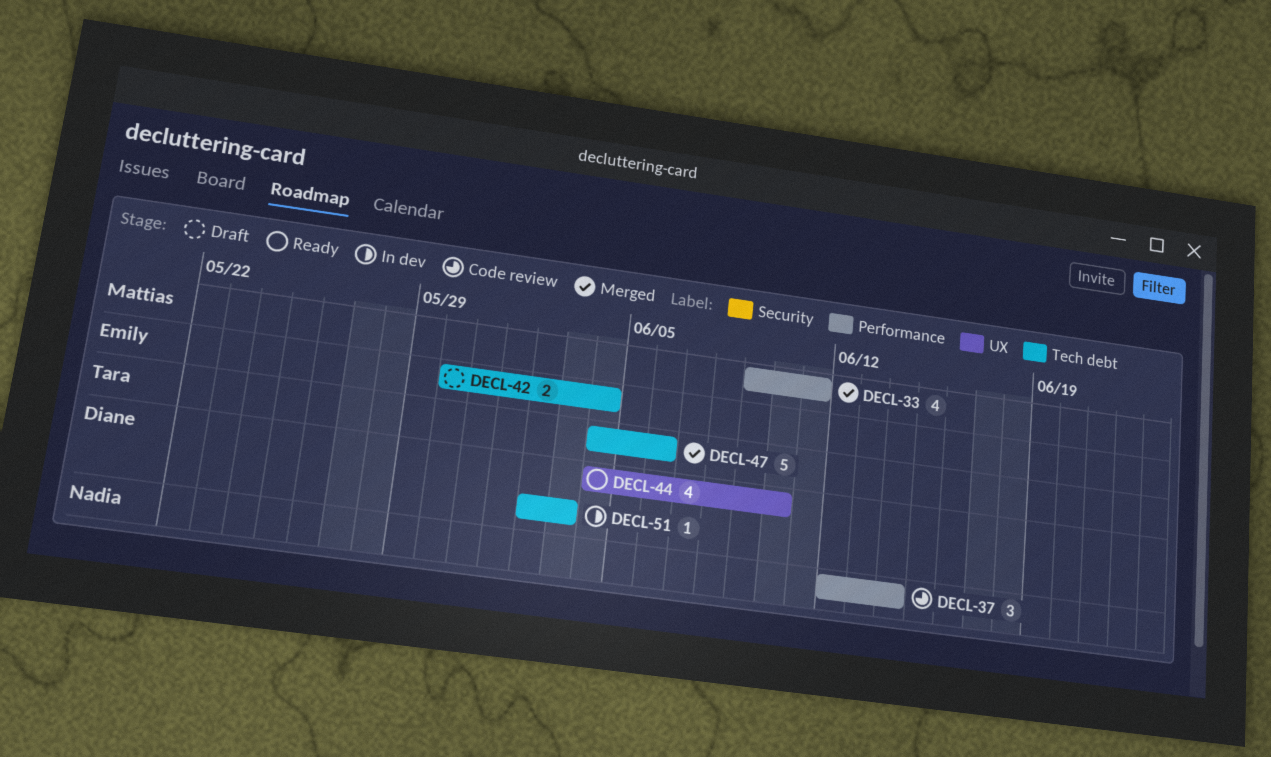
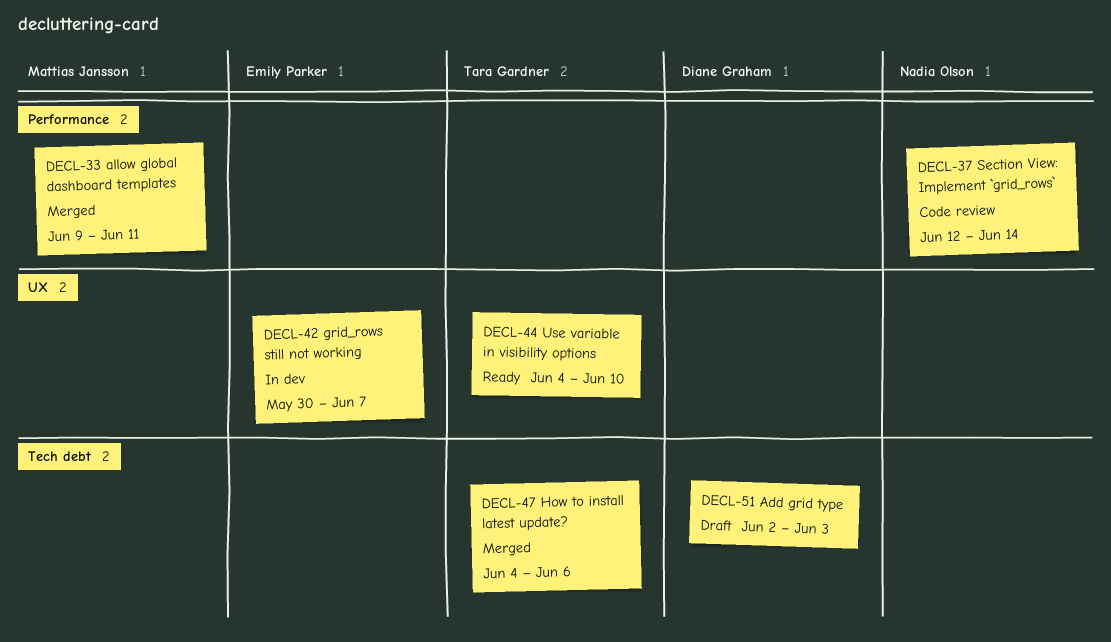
DECL-42, status: Draft -> In dev
DECL-42, label: Tech debt -> UX
DECL-42, due: Jun 4 -> Jun 7
DECL-44, owner: Diane Graham -> Tara Gardner
DECL-51, status: In dev -> Draft

